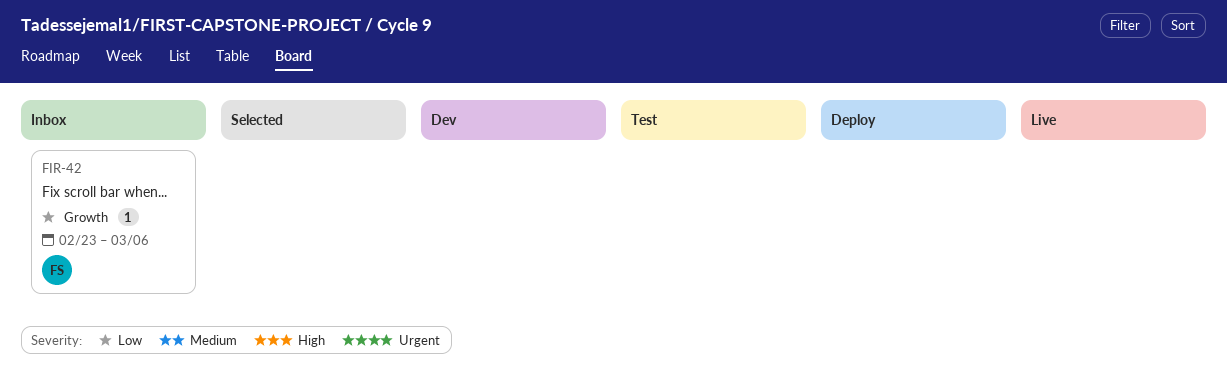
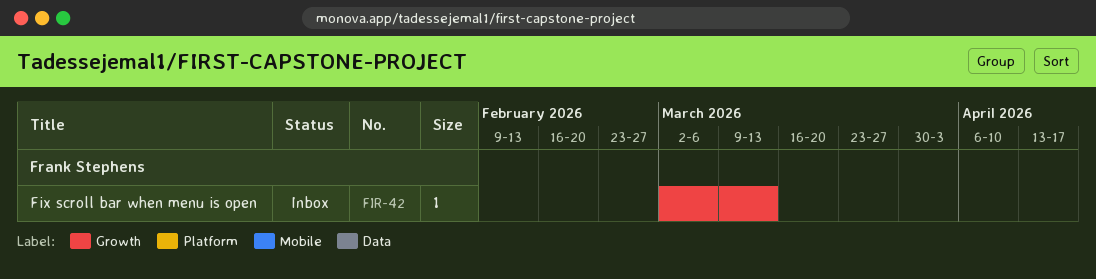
FIR-42, start: Feb 23 -> Mar 2
FIR-42, due: Mar 6 -> Mar 13

